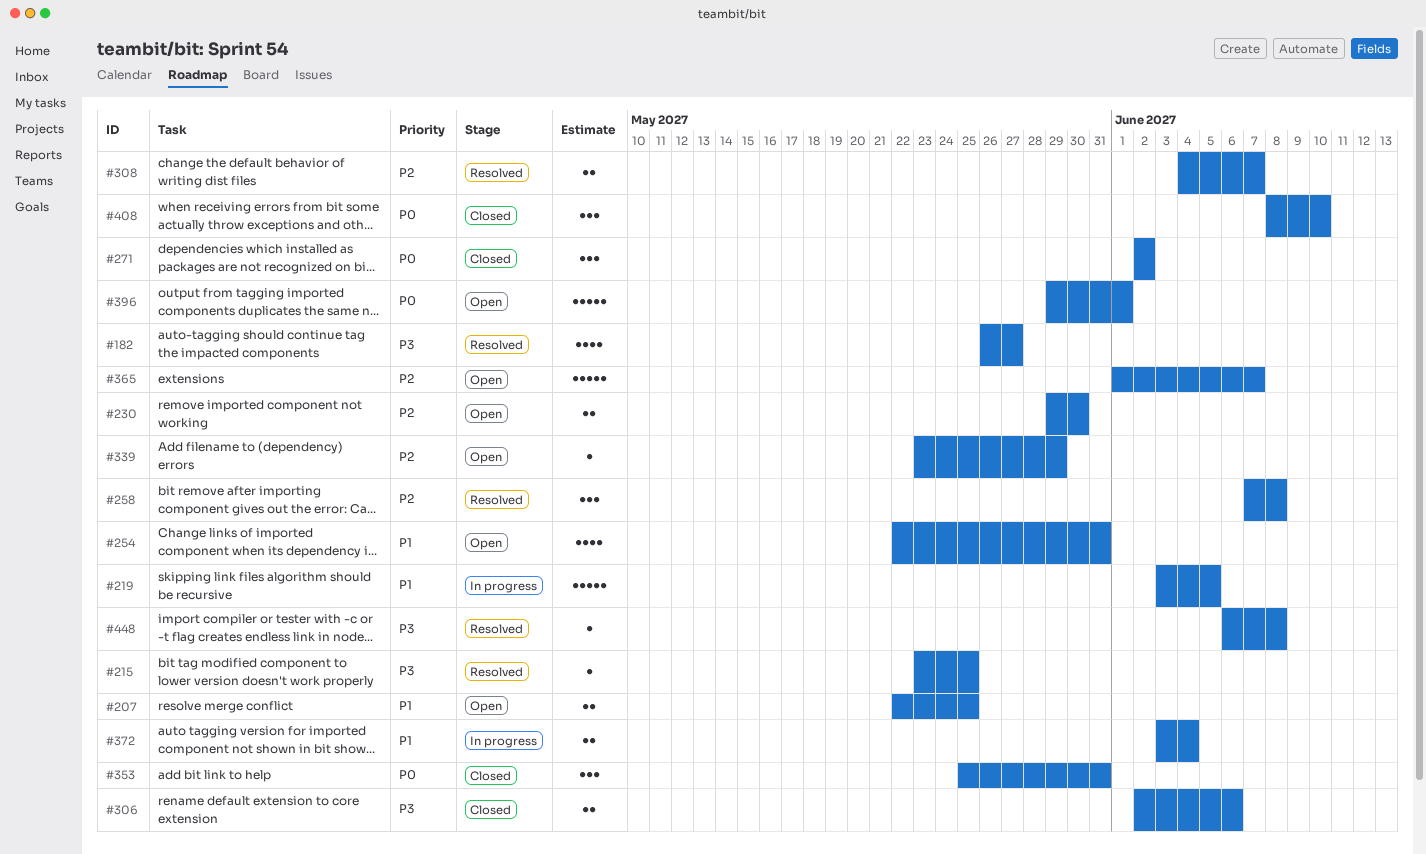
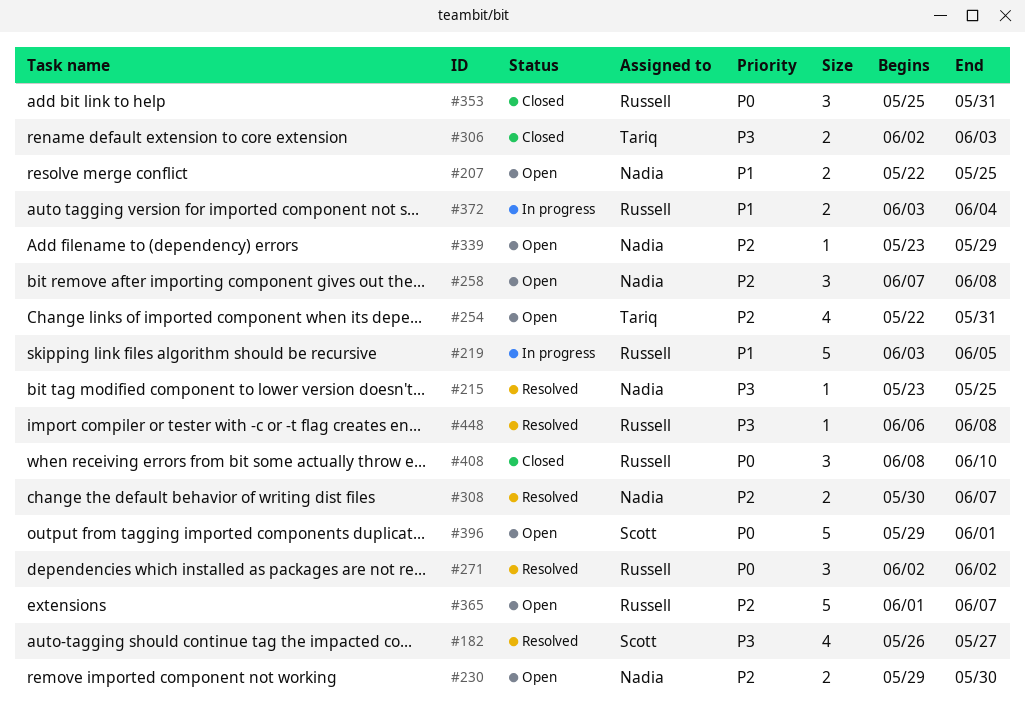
#254, priority: P1 -> P2
#258, status: Resolved -> Open
#271, status: Closed -> Resolved
#306, due: Jun 6 -> Jun 3
#308, start: Jun 4 -> May 30

